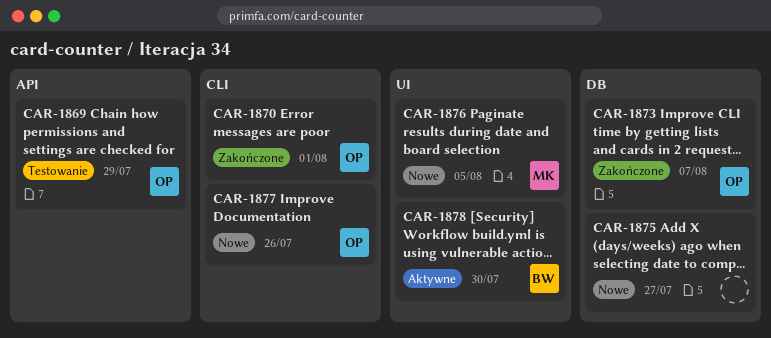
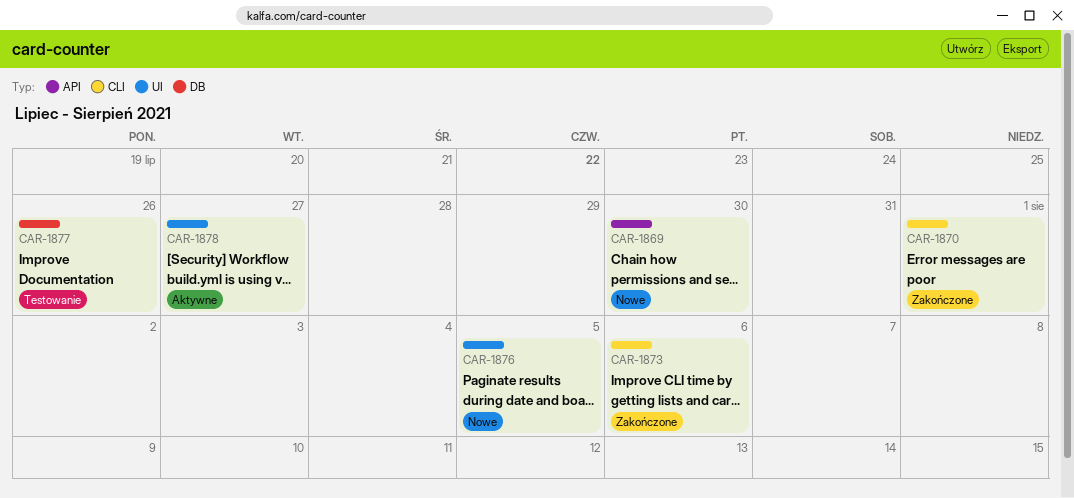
CAR-1869, status: Testowanie -> Nowe
CAR-1869, due: Jul 29 -> Jul 30
CAR-1873, label: DB -> CLI
CAR-1873, due: Aug 7 -> Aug 6
CAR-1875: present -> none
CAR-1877, status: Nowe -> Testowanie
CAR-1877, label: CLI -> DB
CAR-1878, due: Jul 30 -> Jul 27

